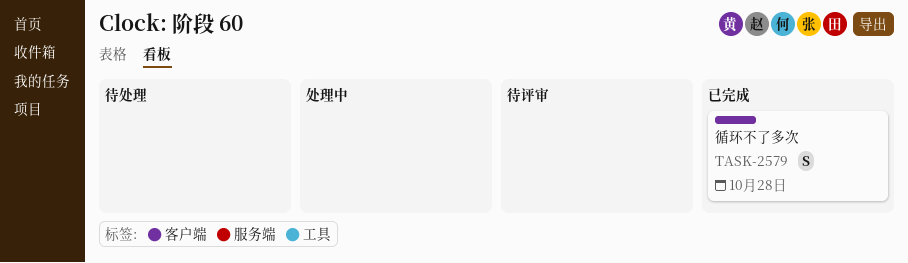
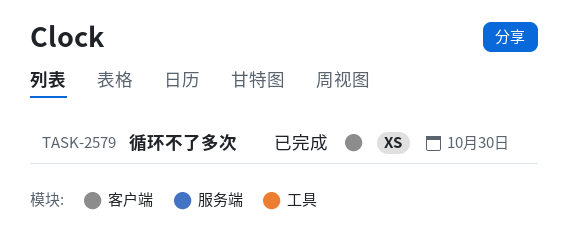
TASK-2579, estimate: S -> XS
TASK-2579, due: Oct 28 -> Oct 30

